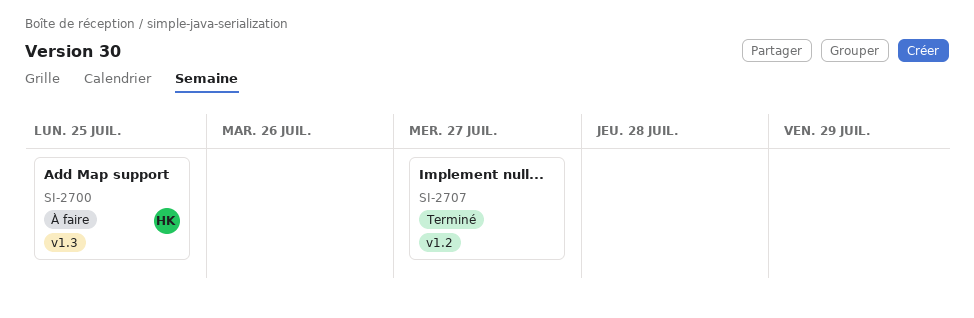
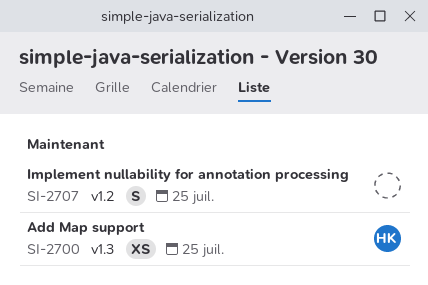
SI-2707, due: Jul 27 -> Jul 25

